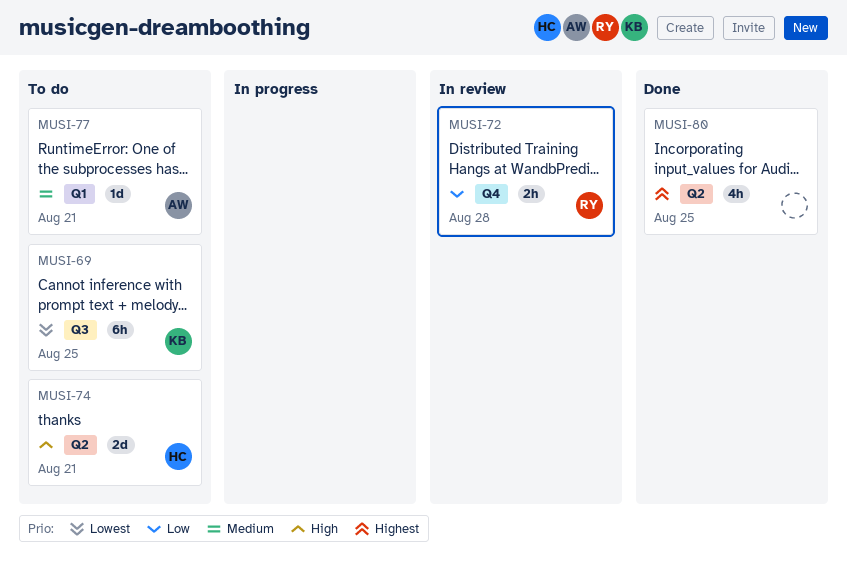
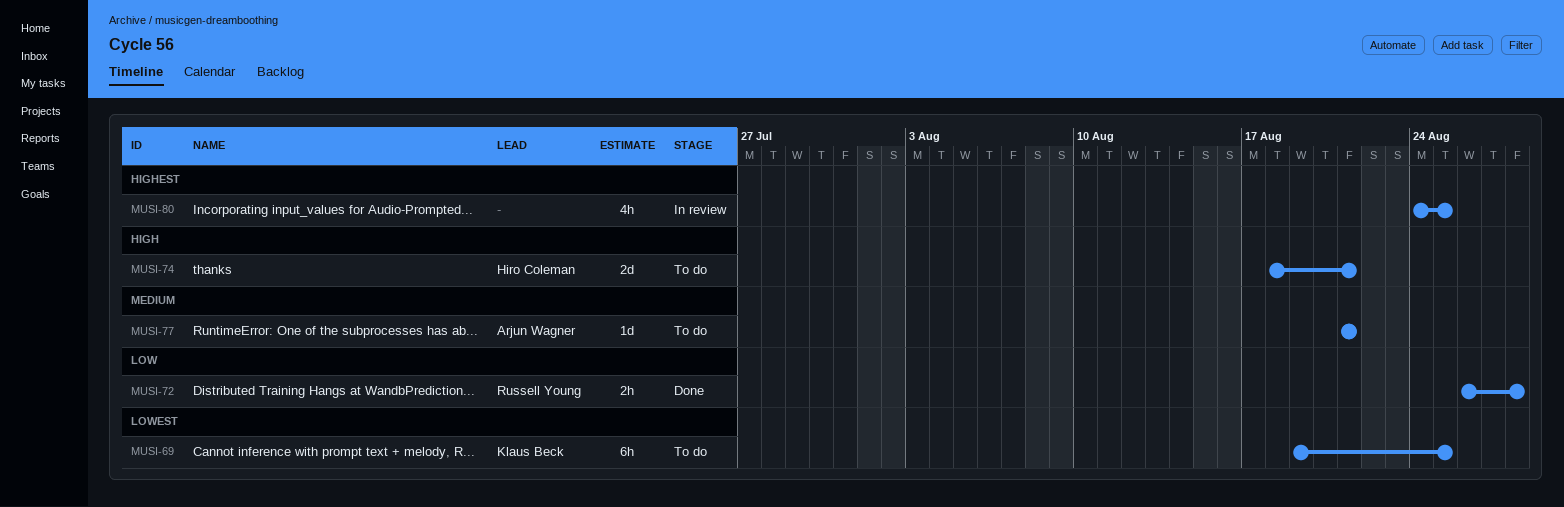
MUSI-72, status: In review -> Done
MUSI-80, status: Done -> In review

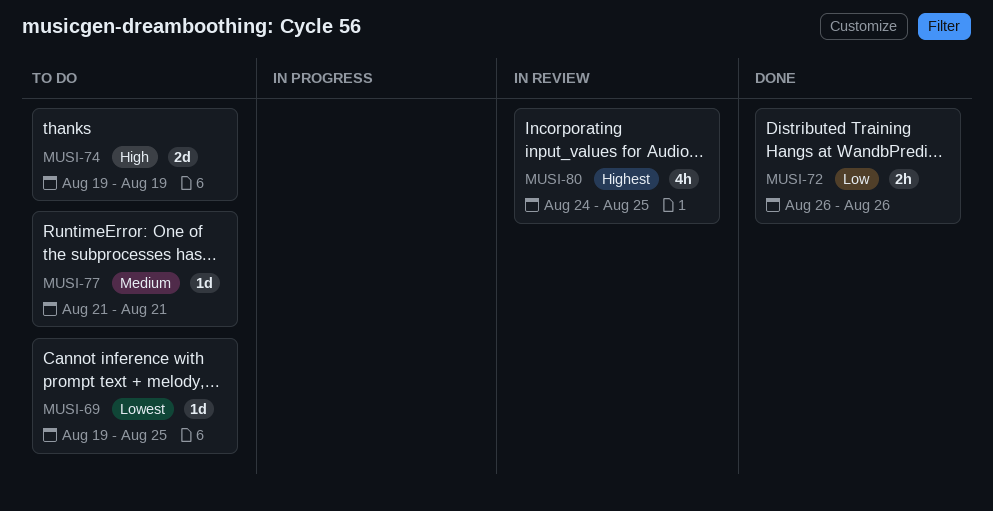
MUSI-69, estimate: 6h -> 1d
MUSI-72, due: Aug 28 -> Aug 26
MUSI-74, start: Aug 18 -> Aug 19
MUSI-74, due: Aug 21 -> Aug 19

